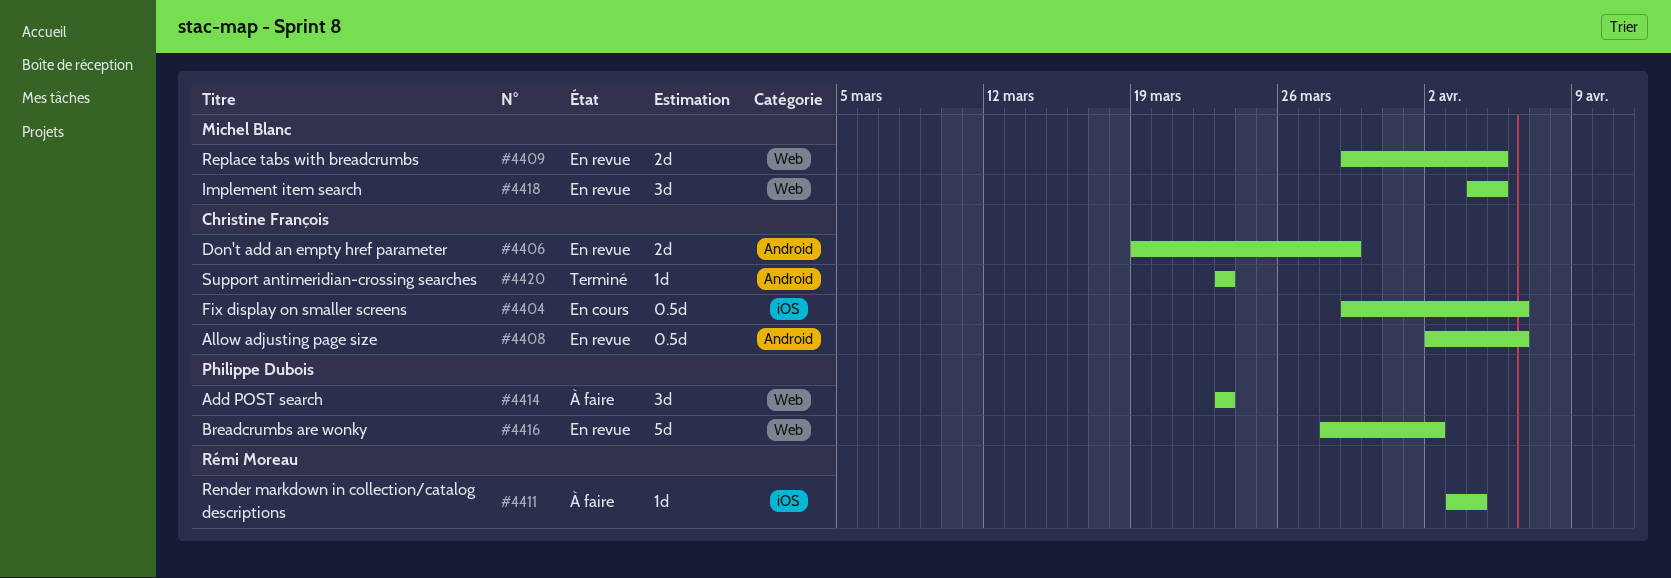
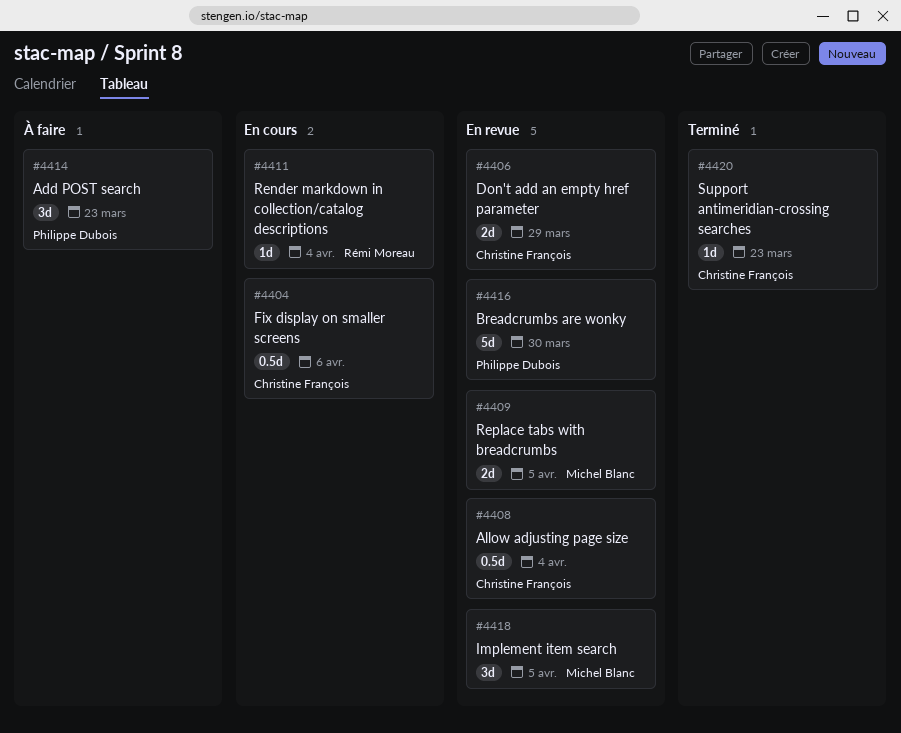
#4408, due: Apr 6 -> Apr 4
#4411, status: À faire -> En cours
#4416, due: Apr 2 -> Mar 30

